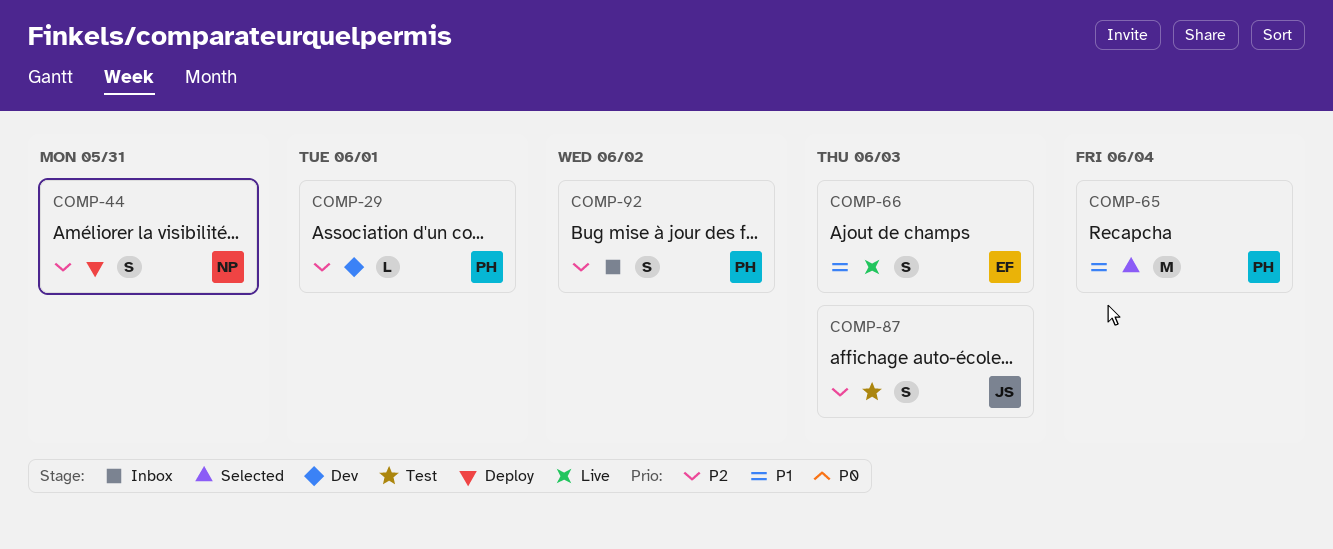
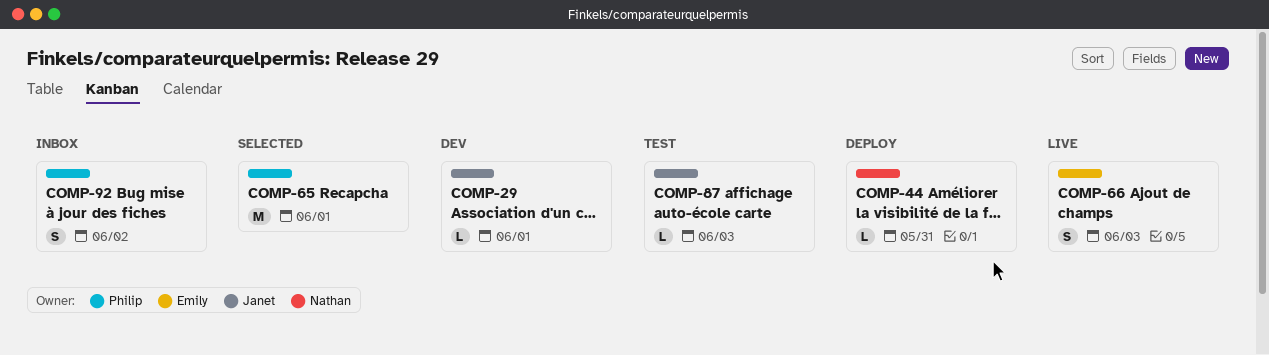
COMP-29, owner: Philip -> Janet
COMP-44, estimate: S -> L
COMP-65, due: Jun 4 -> Jun 1
COMP-87, estimate: S -> L

